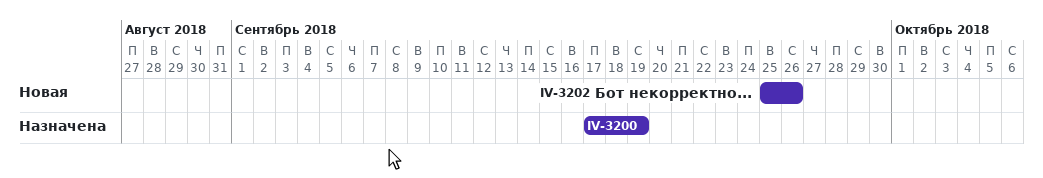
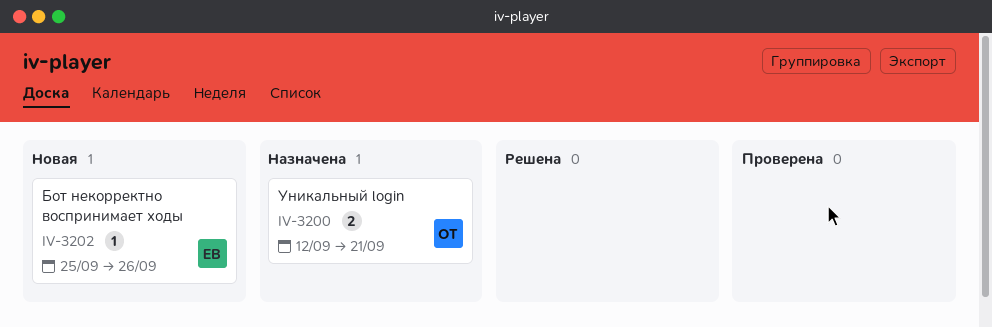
IV-3200, start: Sep 17 -> Sep 12
IV-3200, due: Sep 19 -> Sep 21

